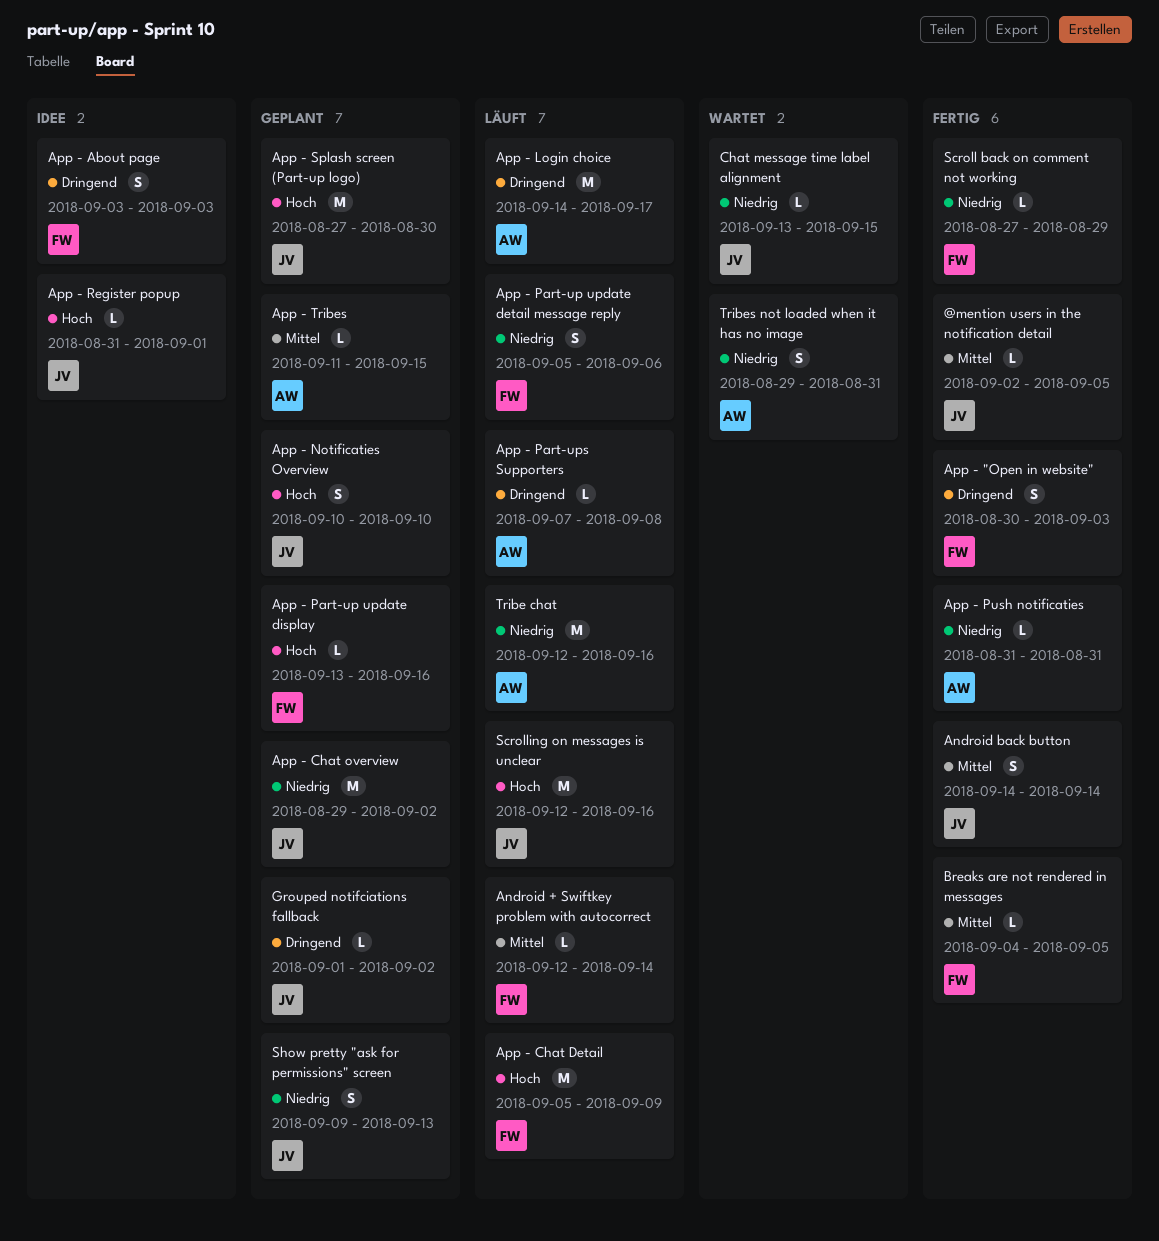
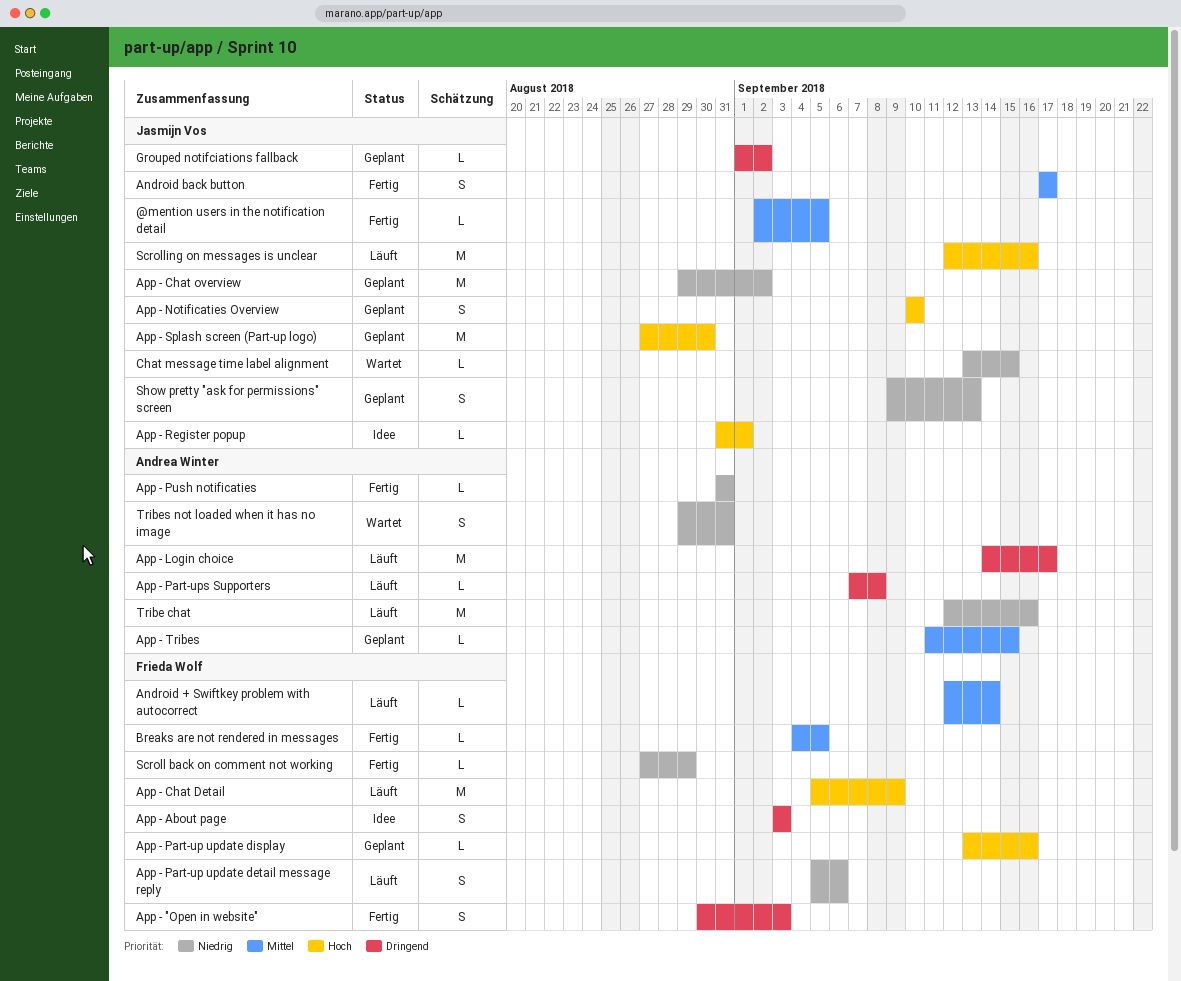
Android back button, start: Sep 14 -> Sep 17
Android back button, due: Sep 14 -> Sep 17

